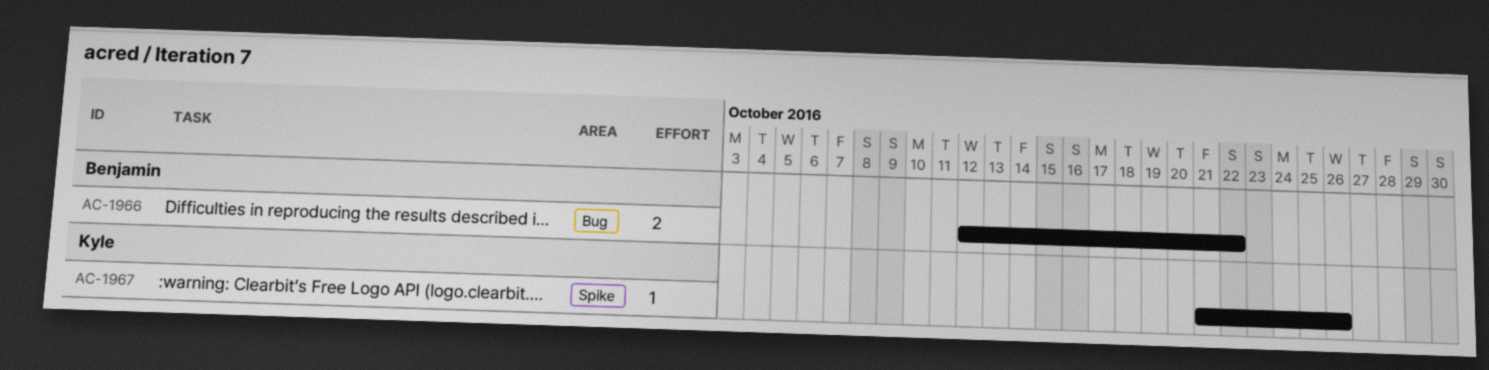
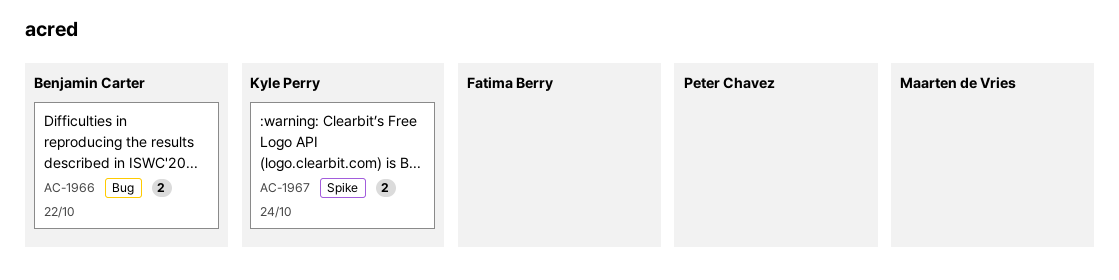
AC-1967, estimate: 1 -> 2
AC-1967, due: Oct 26 -> Oct 24

